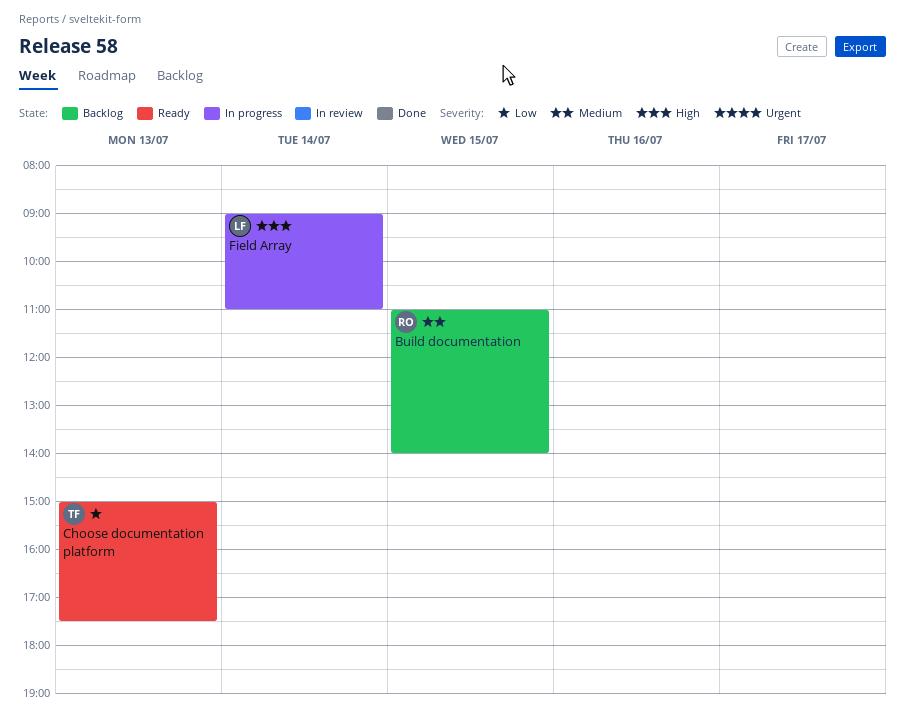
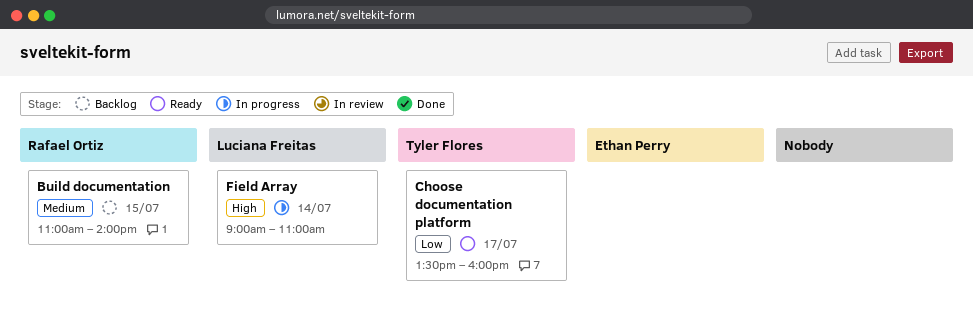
Choose documentation platform, day: Jul 13 -> Jul 17
Choose documentation platform, begins: 15:00 -> 13:30
Choose documentation platform, ends: 17:30 -> 16:00

